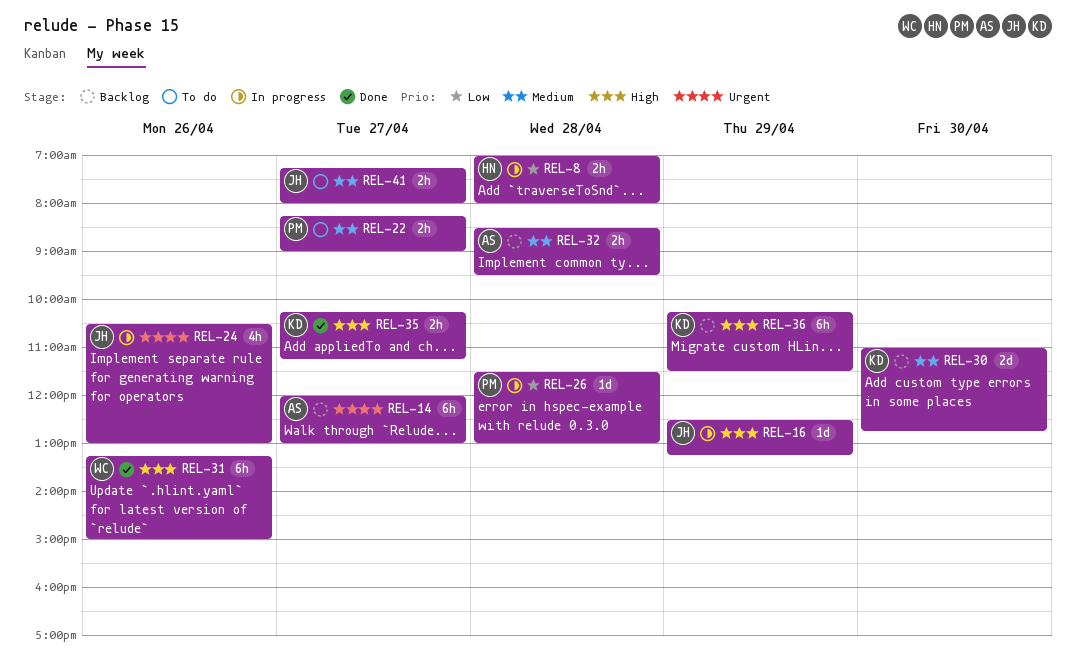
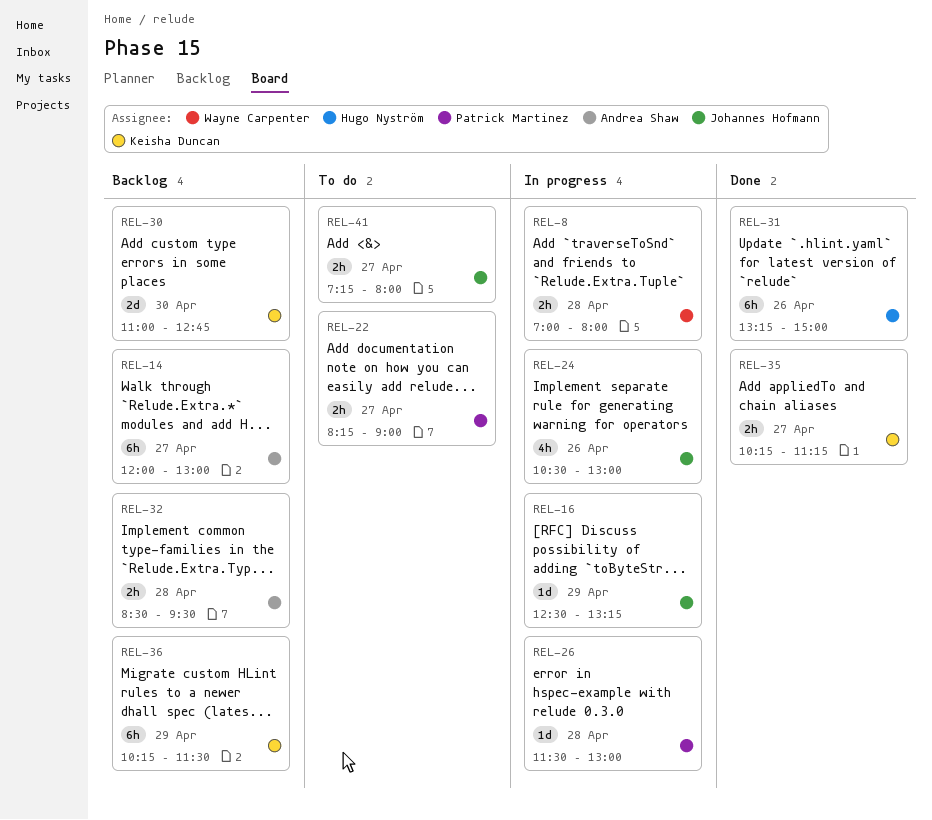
REL-8, owner: Hugo Nyström -> Wayne Carpenter
REL-31, owner: Wayne Carpenter -> Hugo Nyström

